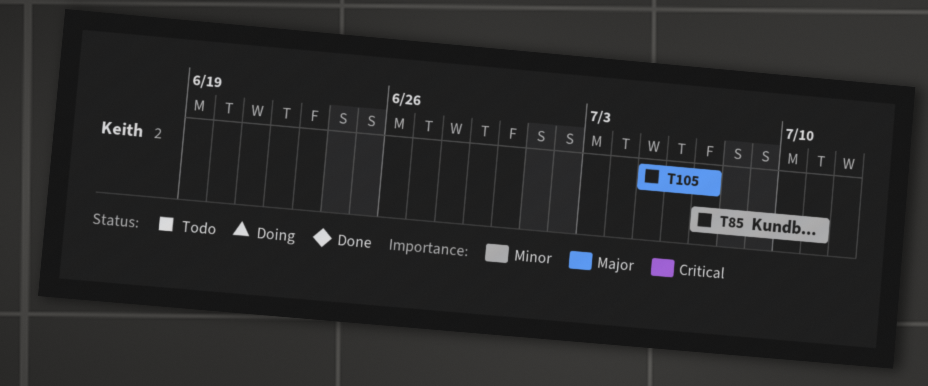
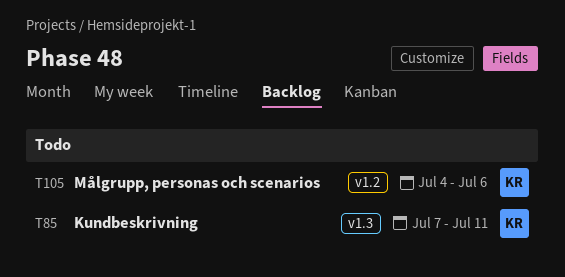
T105, start: Jul 5 -> Jul 4
T105, due: Jul 7 -> Jul 6

